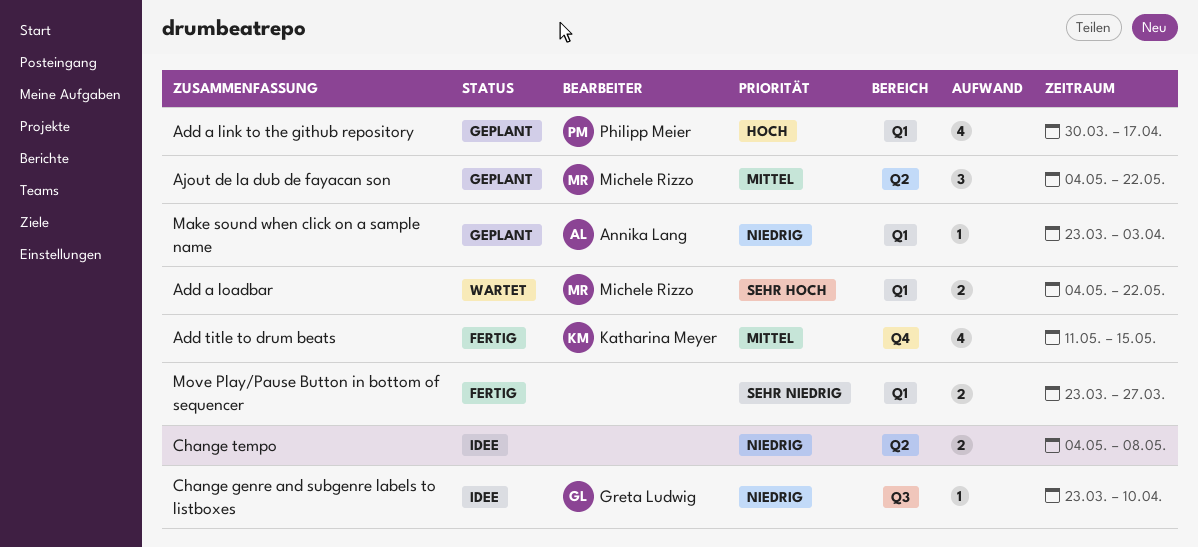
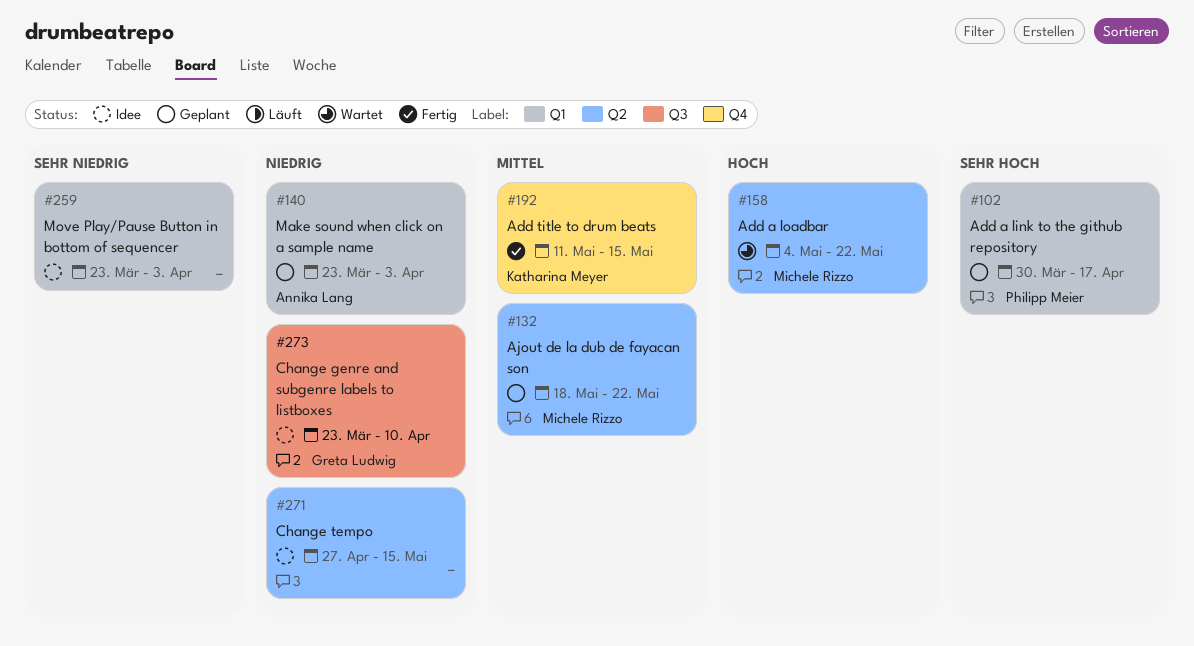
Add a link to the github repository, priority: Hoch -> Sehr hoch
Add a loadbar, priority: Sehr hoch -> Hoch
Add a loadbar, label: Q1 -> Q2
Ajout de la dub de fayacan son, start: May 4 -> May 18
Change tempo, start: May 4 -> Apr 27
Change tempo, due: May 8 -> May 15
Move Play/Pause Button in bottom of sequencer, status: Fertig -> Idee
Move Play/Pause Button in bottom of sequencer, due: Mar 27 -> Apr 3

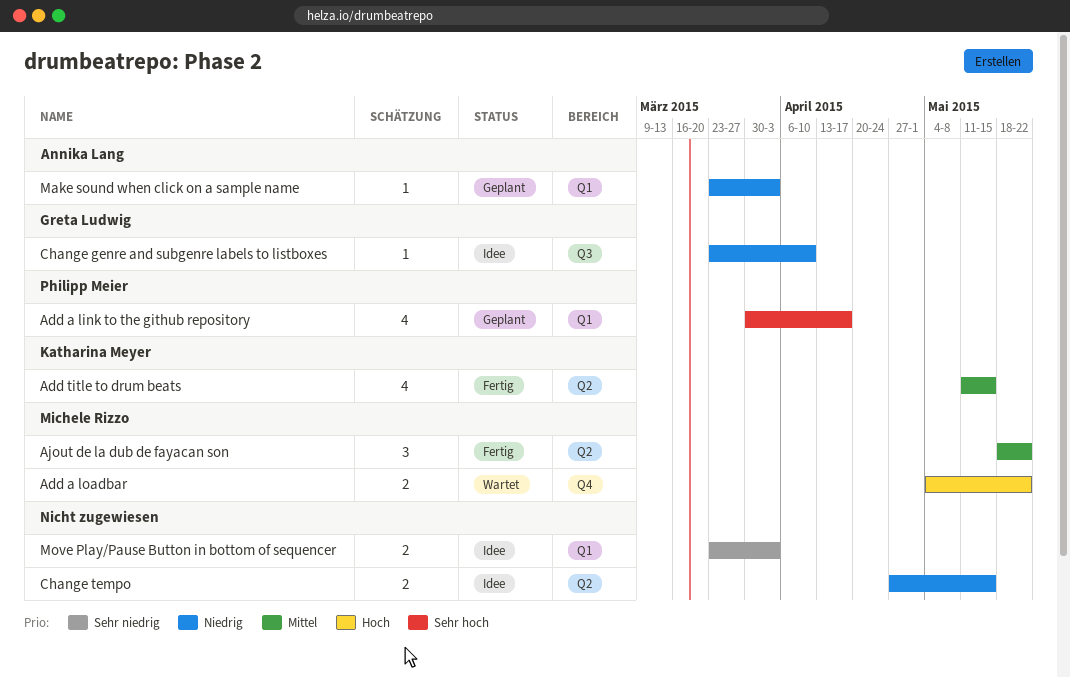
Add a loadbar, label: Q2 -> Q4
Add title to drum beats, label: Q4 -> Q2
Ajout de la dub de fayacan son, status: Geplant -> Fertig

